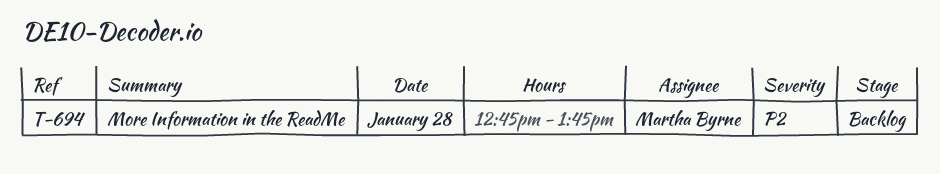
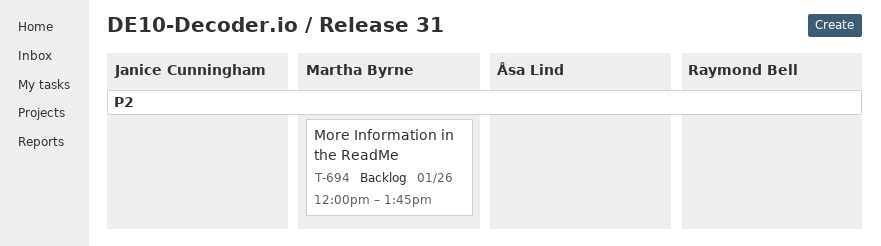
T-694, day: Jan 28 -> Jan 26
T-694, begins: 12:45 -> 12:00

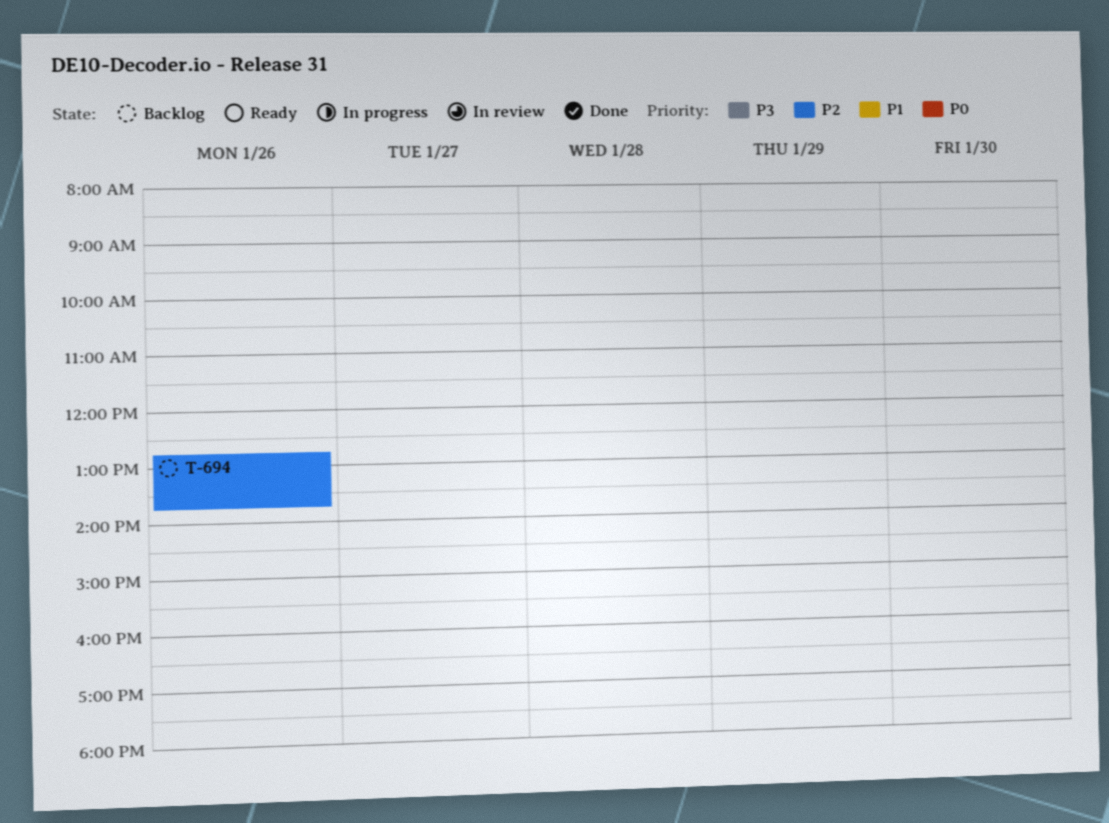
T-694, begins: 12:00 -> 12:45

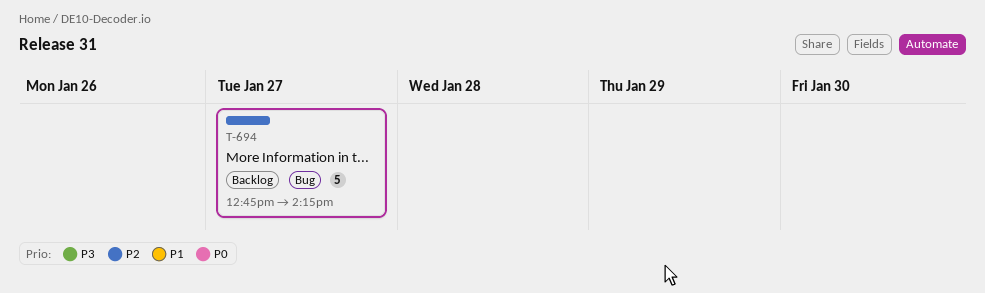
T-694, day: Jan 26 -> Jan 27
T-694, ends: 13:45 -> 14:15

